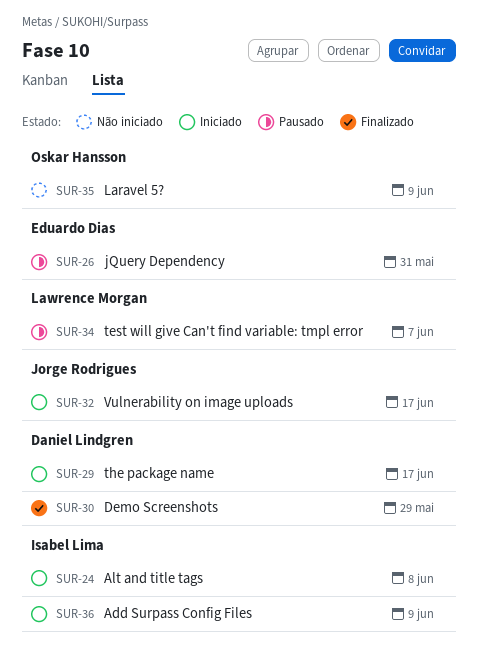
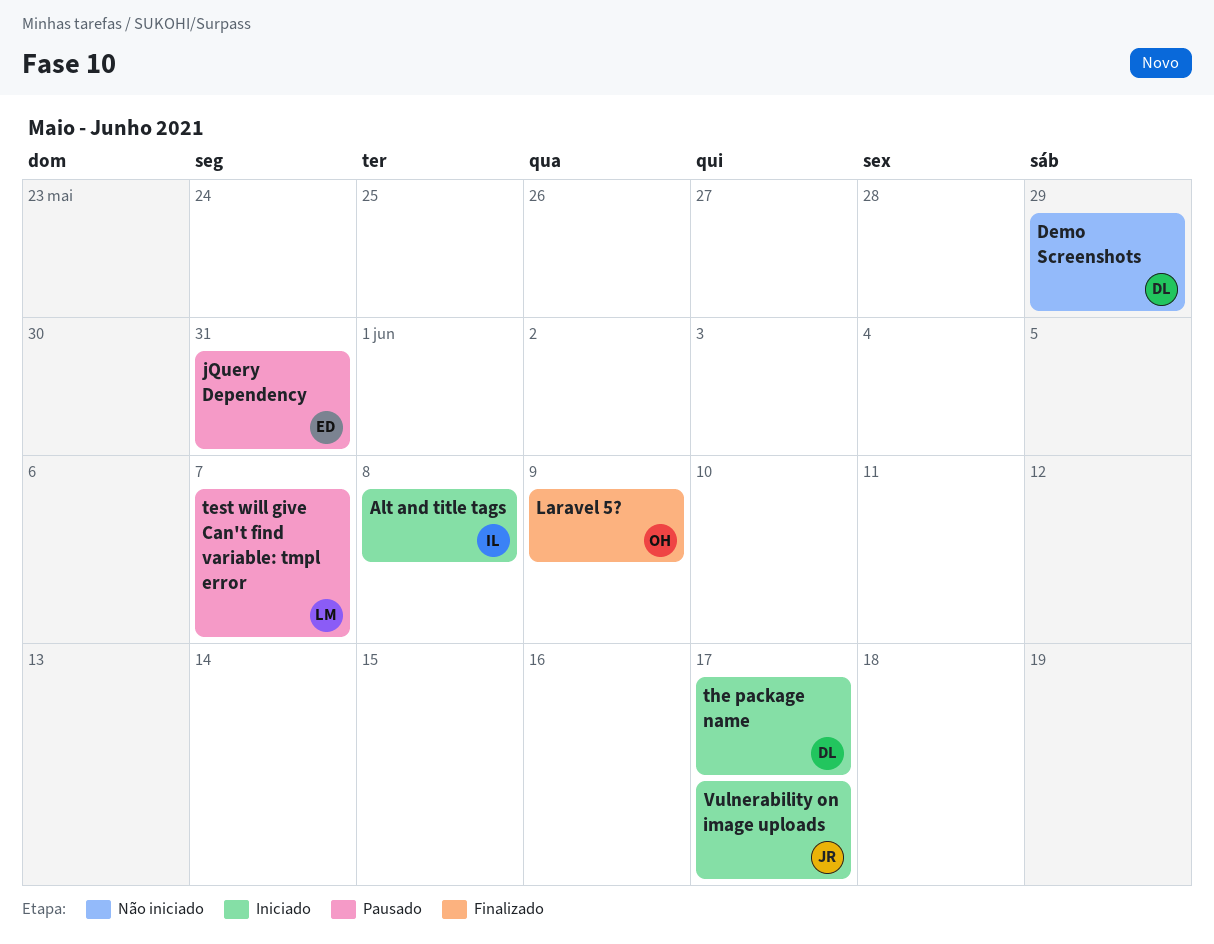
Add Surpass Config Files: present -> none
Demo Screenshots, status: Finalizado -> Não iniciado
Laravel 5?, status: Não iniciado -> Finalizado

